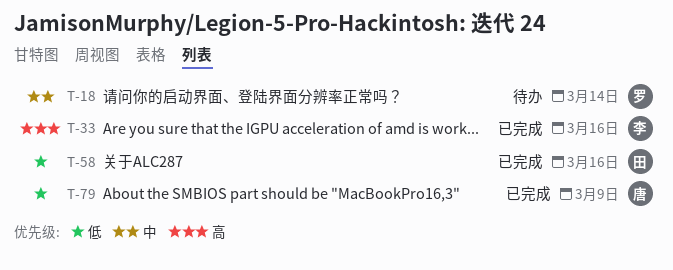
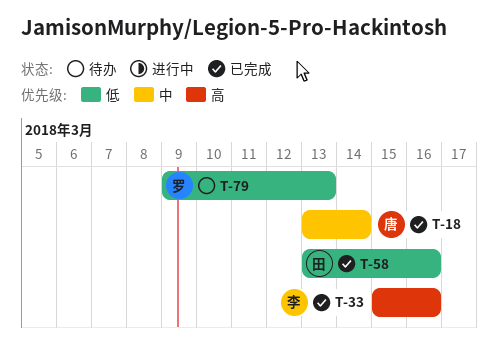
T-18, status: 待办 -> 已完成
T-18, owner: 罗 -> 唐
T-79, status: 已完成 -> 待办
T-79, owner: 唐 -> 罗
T-79, due: Mar 9 -> Mar 13

